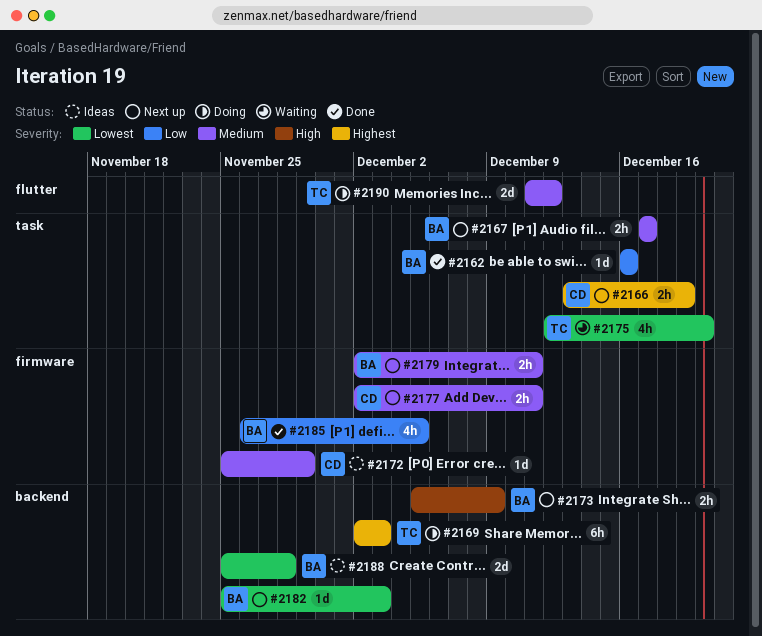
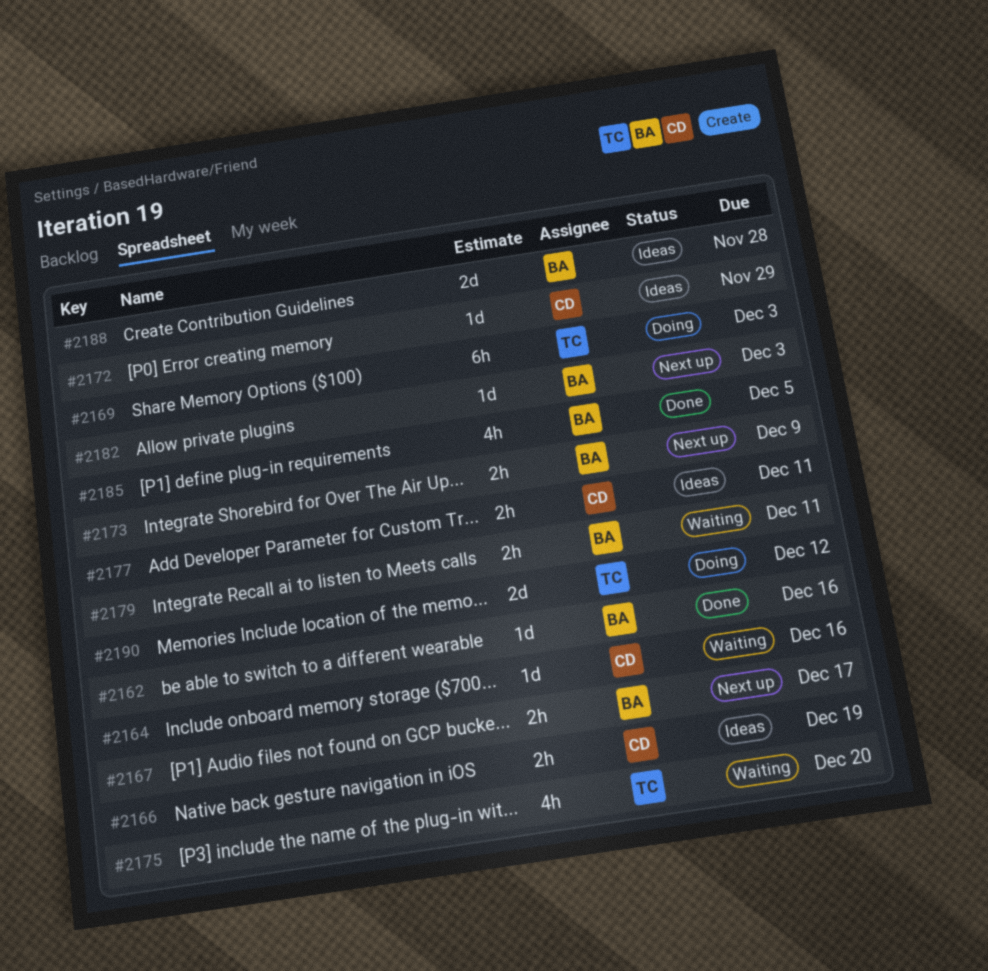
#2164: none -> present
#2166, status: Next up -> Ideas
#2177, status: Next up -> Ideas
#2179, status: Next up -> Waiting

